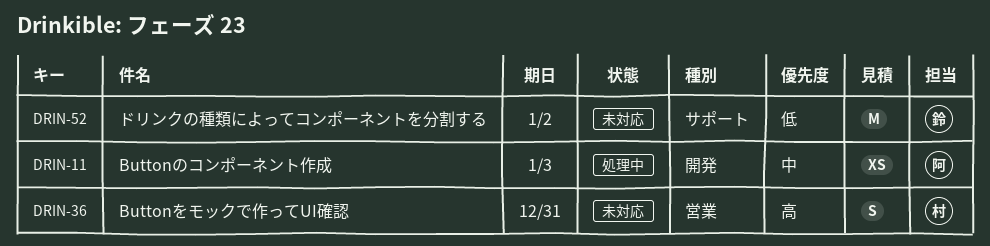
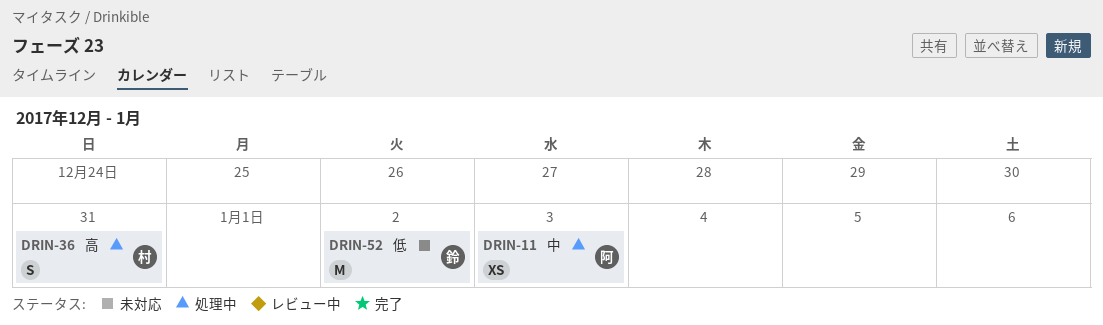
DRIN-36, status: 未対応 -> 処理中

